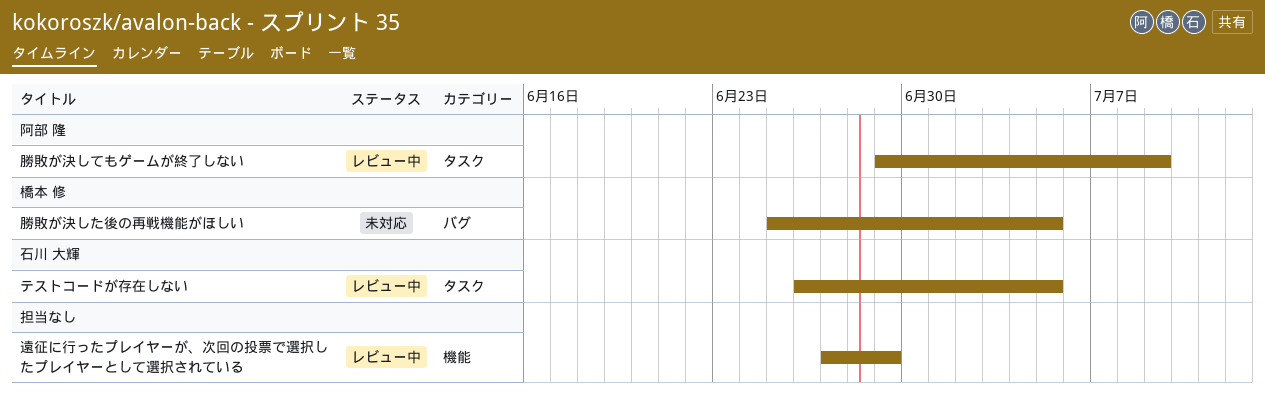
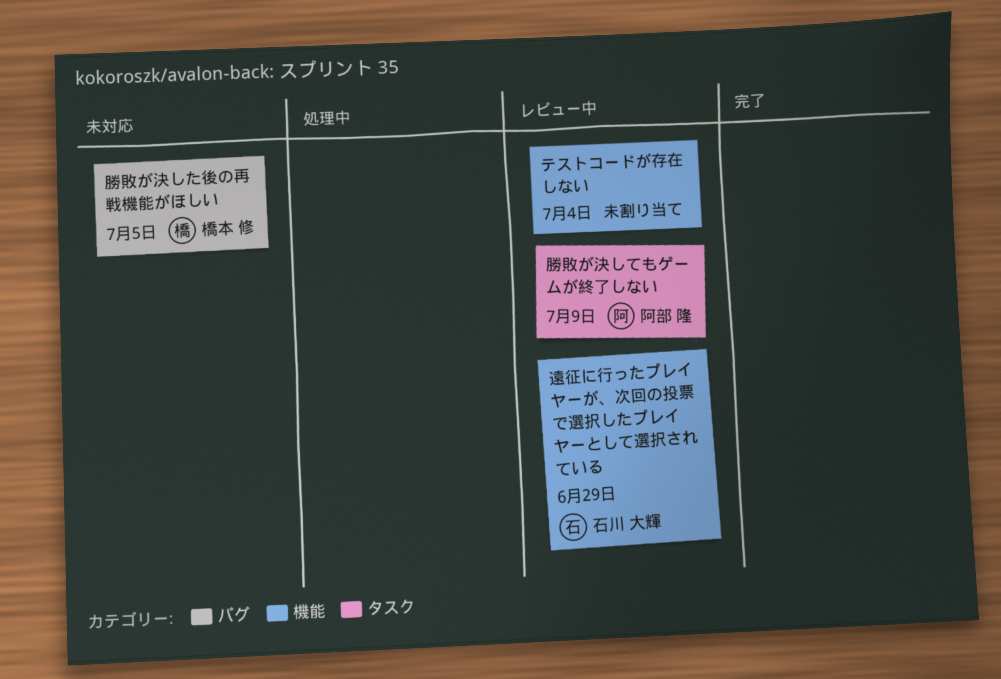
テストコードが存在しない, owner: 石川 大輝 -> none
テストコードが存在しない, label: タスク -> 機能
テストコードが存在しない, due: Jul 5 -> Jul 4
遠征に行ったプレイヤーが、次回の投票で選択したプレイヤーとして選択されている, owner: none -> 石川 大輝

